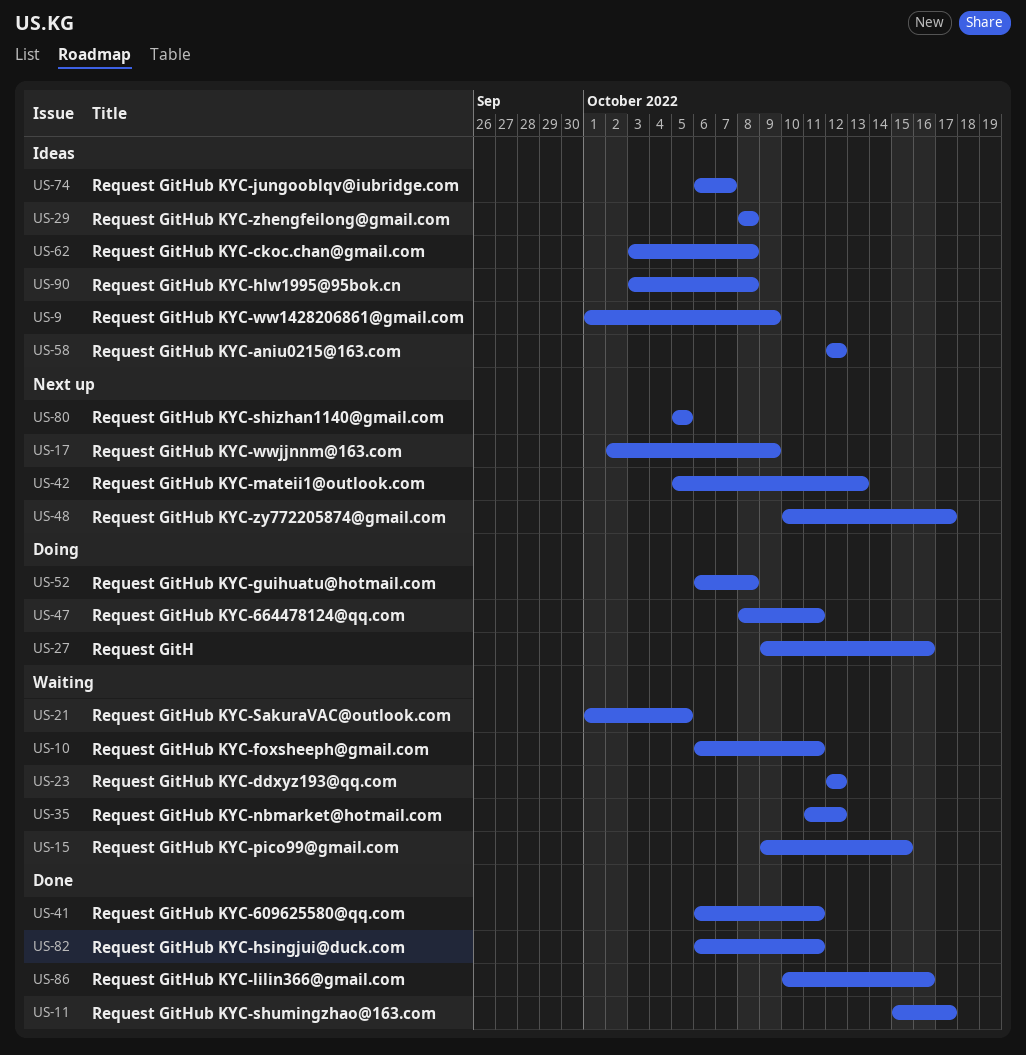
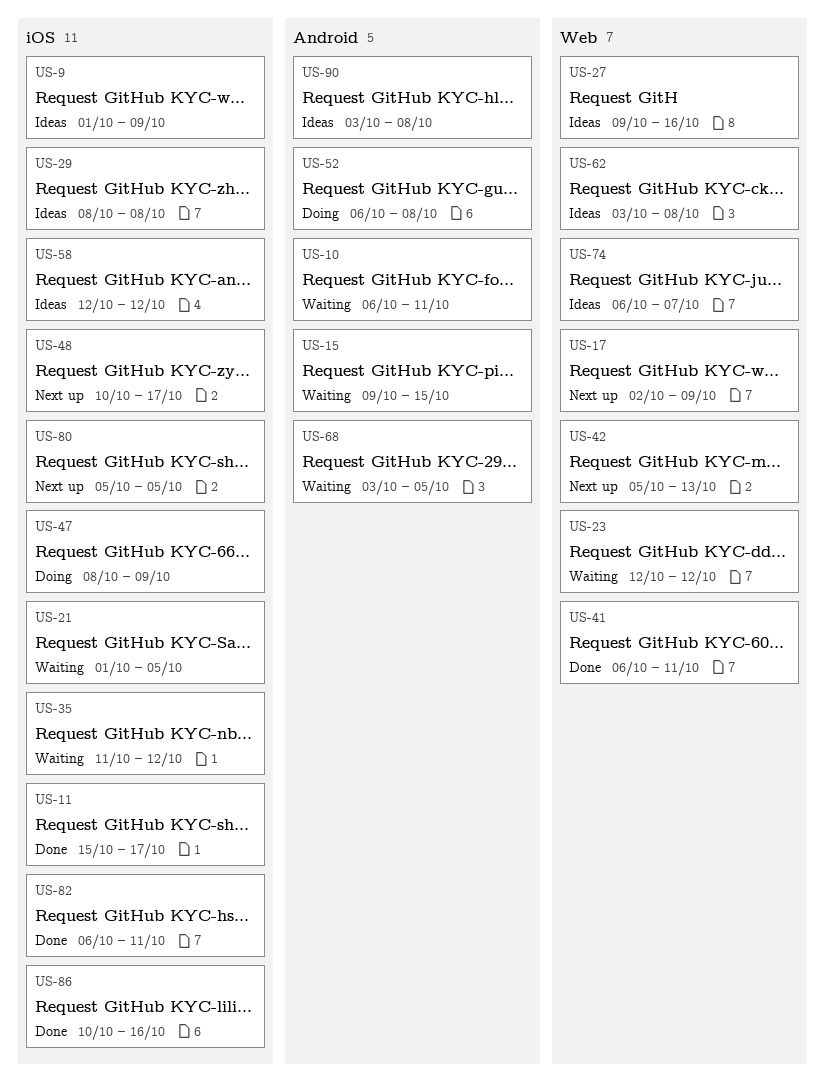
US-27, status: Doing -> Ideas
US-47, due: Oct 11 -> Oct 9
US-68: none -> present

